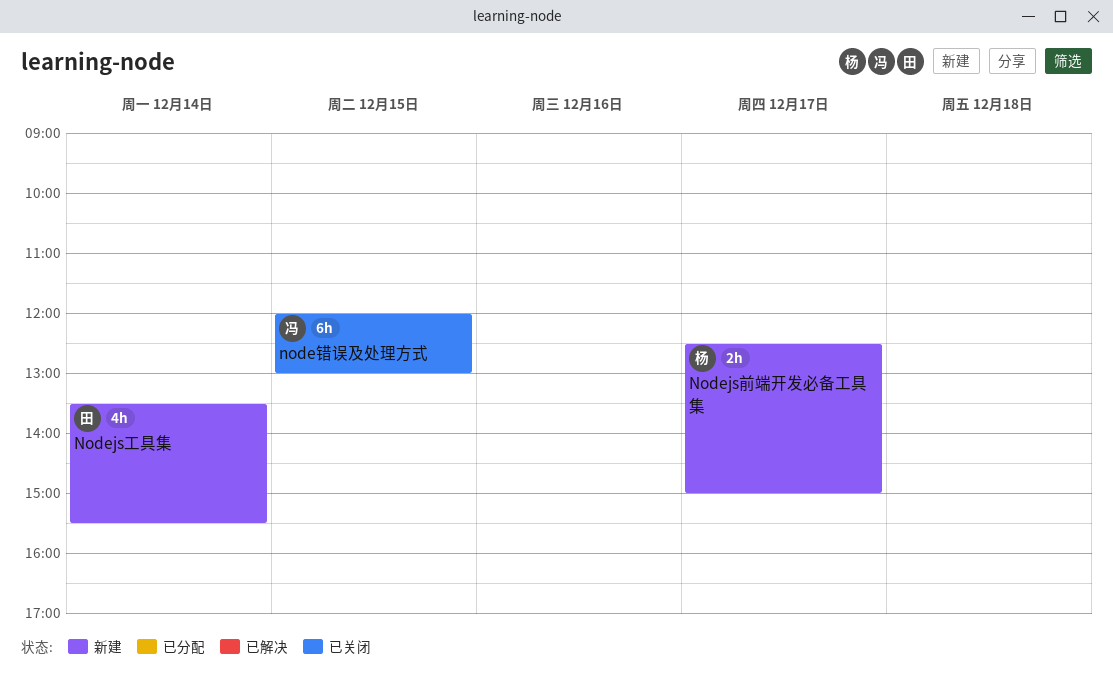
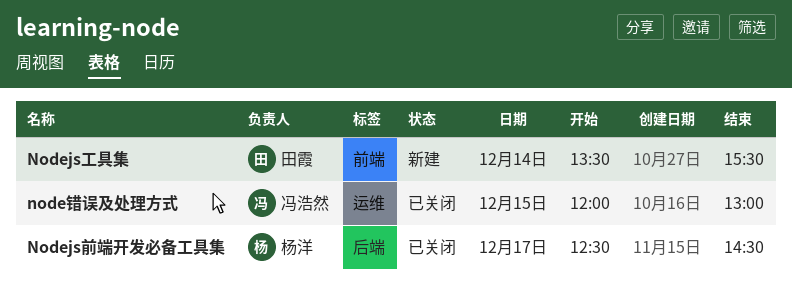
Nodejs前端开发必备工具集, status: 新建 -> 已关闭
Nodejs前端开发必备工具集, ends: 15:00 -> 14:30

